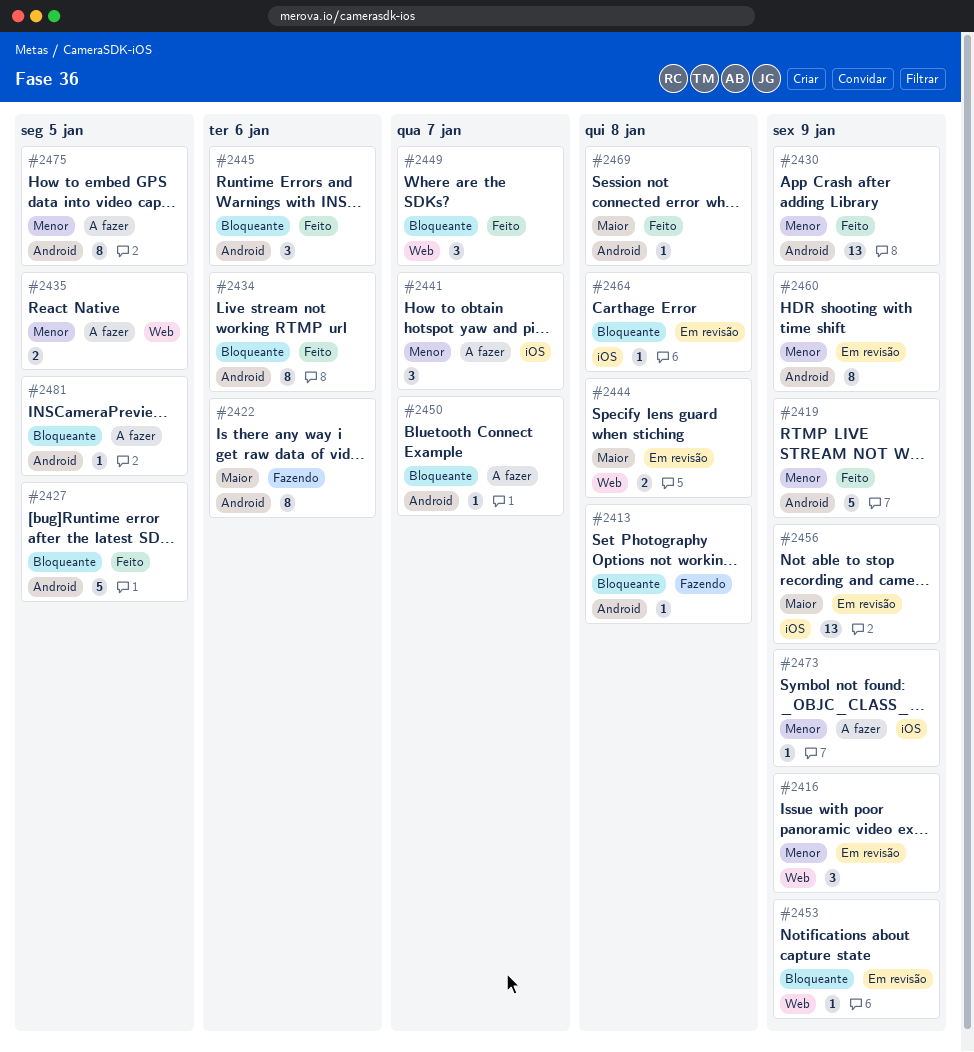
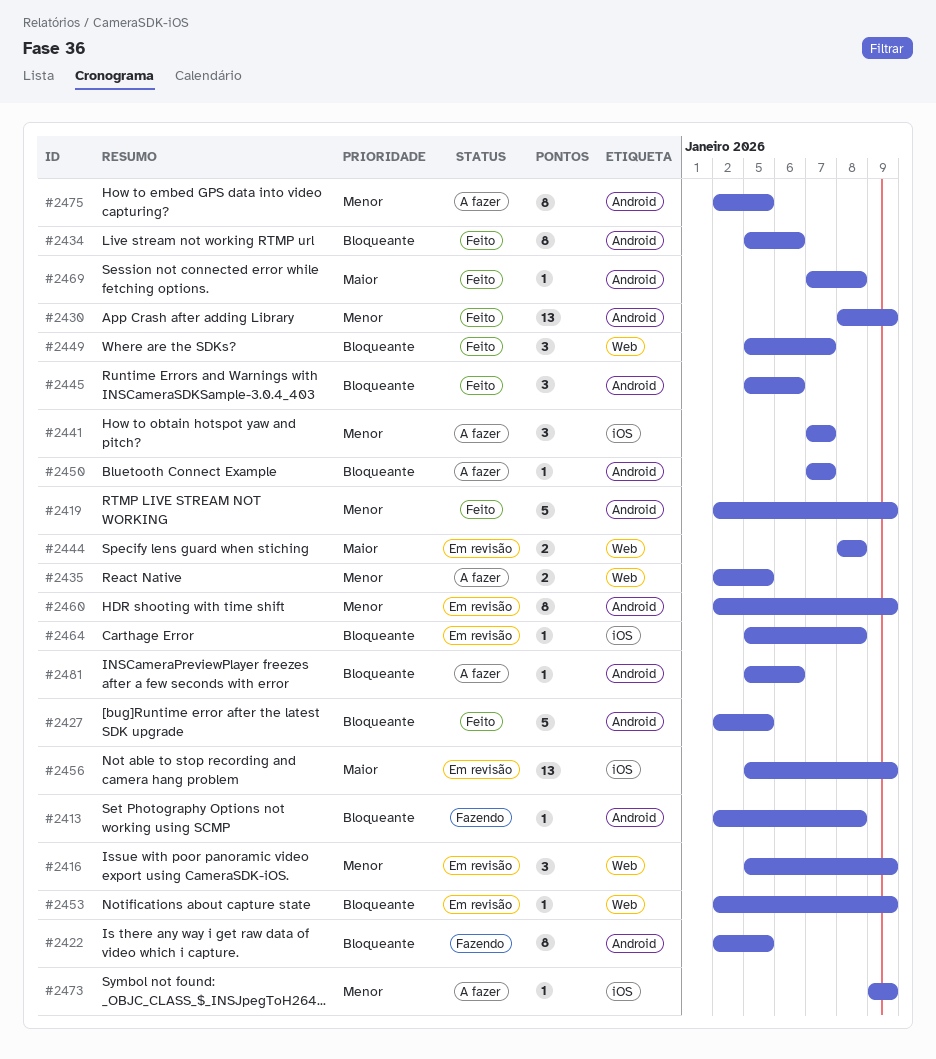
#2422, priority: Maior -> Bloqueante
#2422, due: Jan 6 -> Jan 5
#2481, due: Jan 5 -> Jan 6

